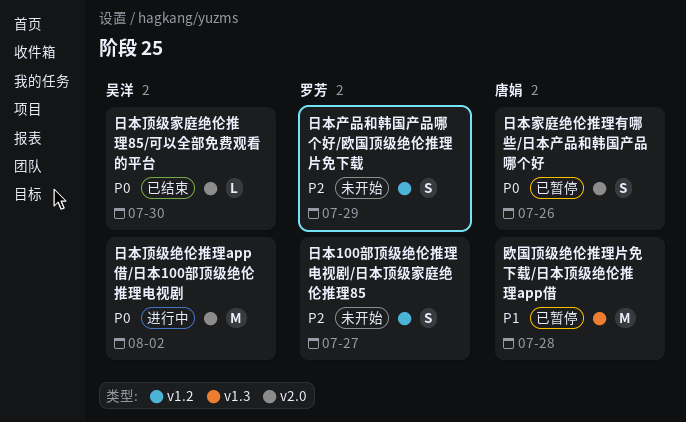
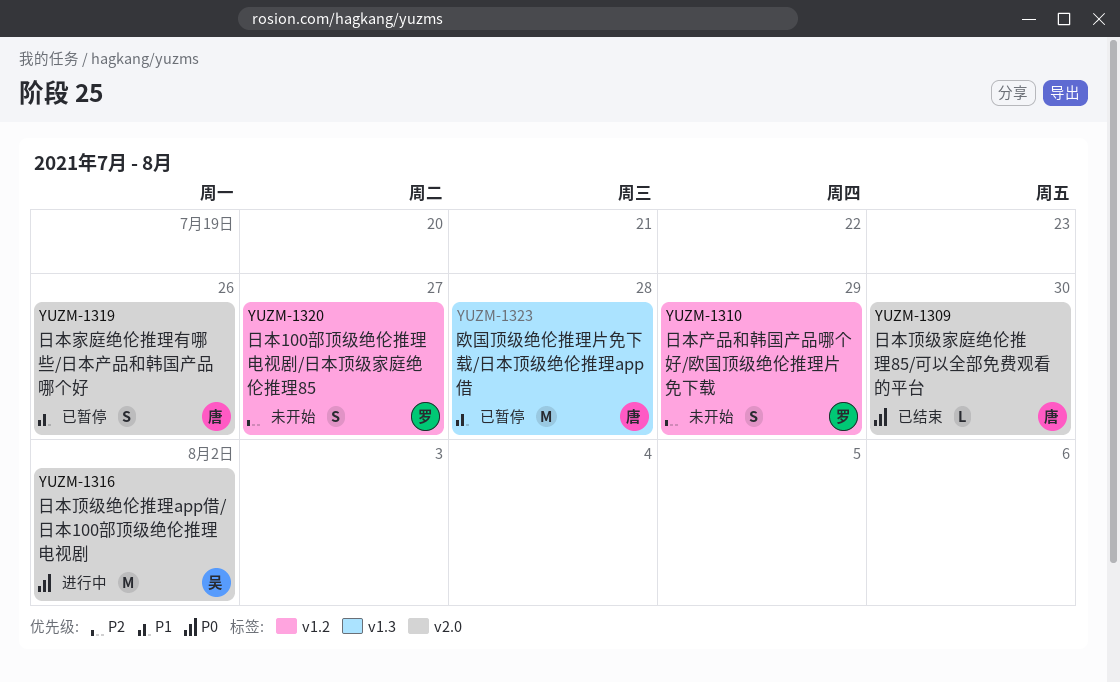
日本家庭绝伦推理有哪些/日本产品和韩国产品哪个好, priority: P0 -> P1
日本顶级家庭绝伦推理85/可以全部免费观看的平台, owner: 吴洋 -> 唐娟

